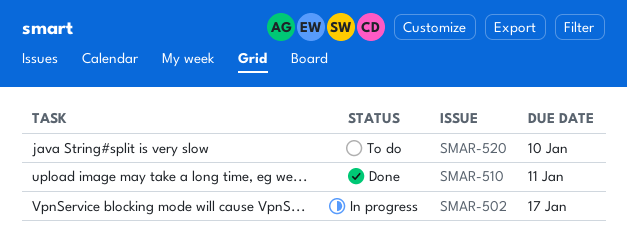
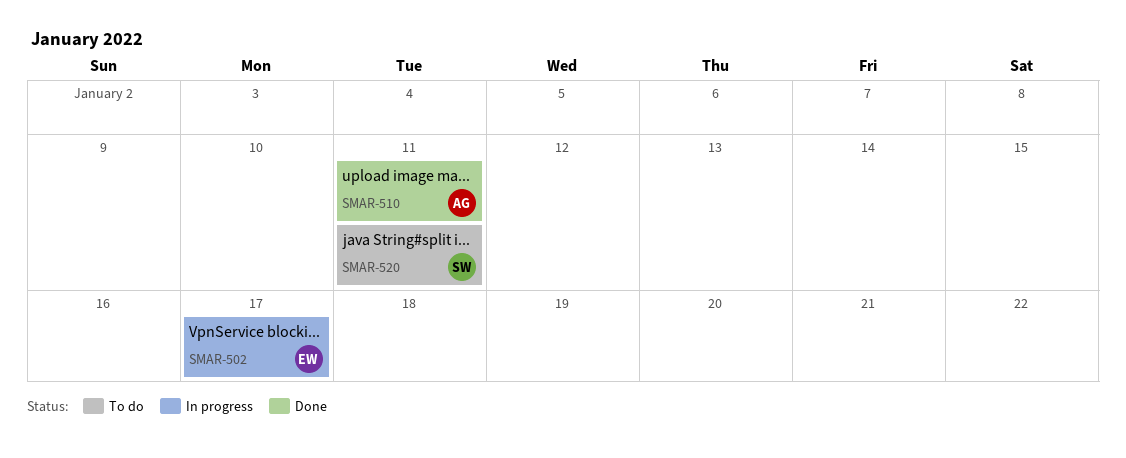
SMAR-520, due: Jan 10 -> Jan 11

